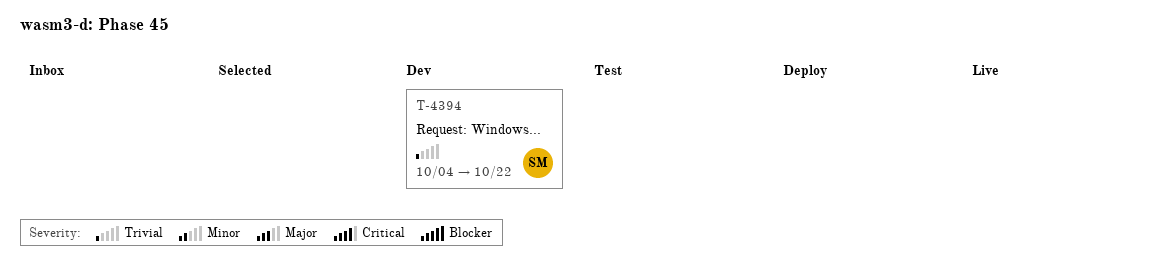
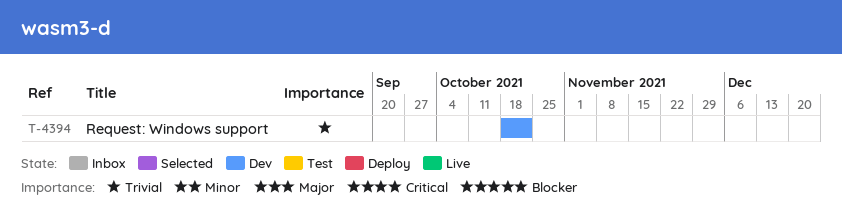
T-4394, start: Oct 4 -> Oct 18

